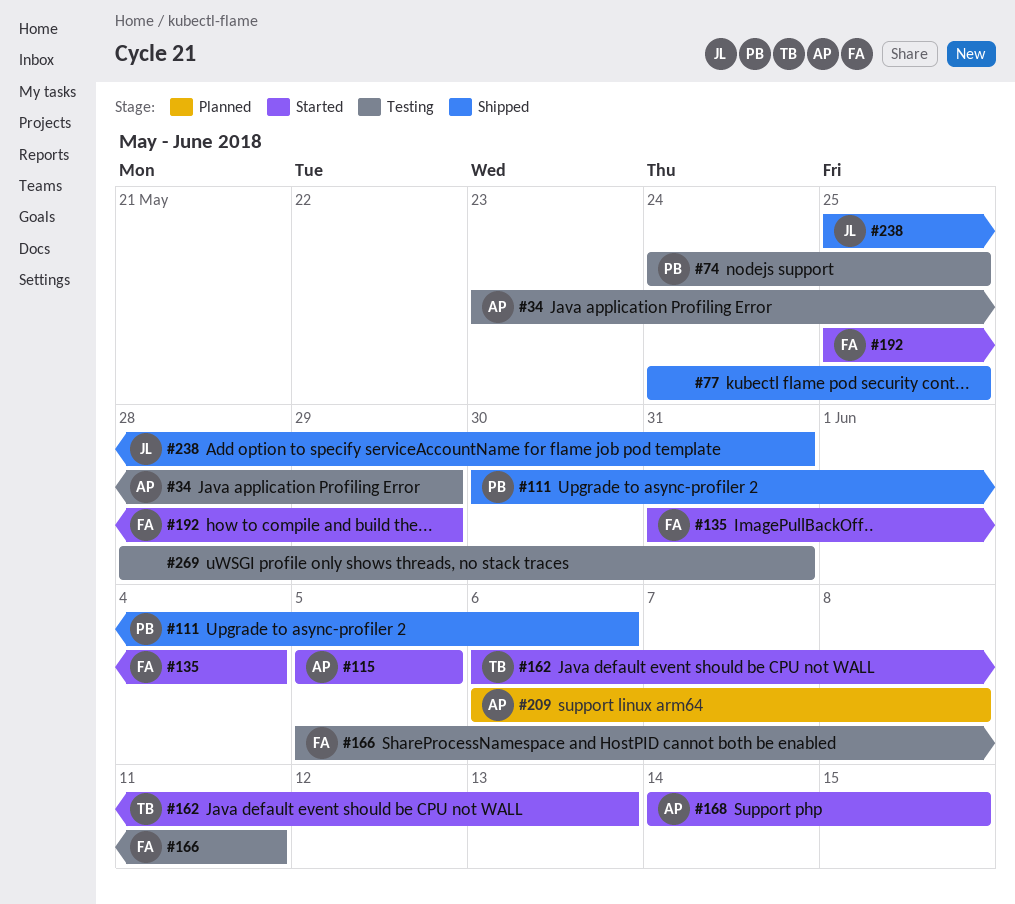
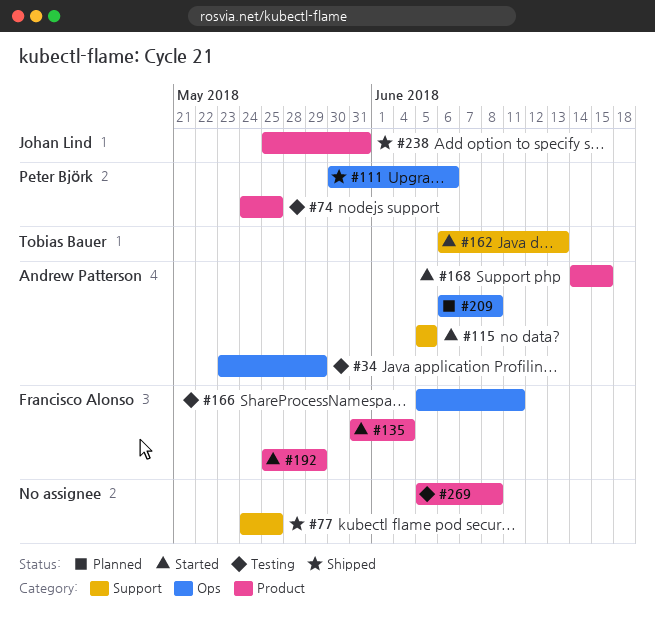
#269, start: May 28 -> Jun 5
#269, due: May 31 -> Jun 8

